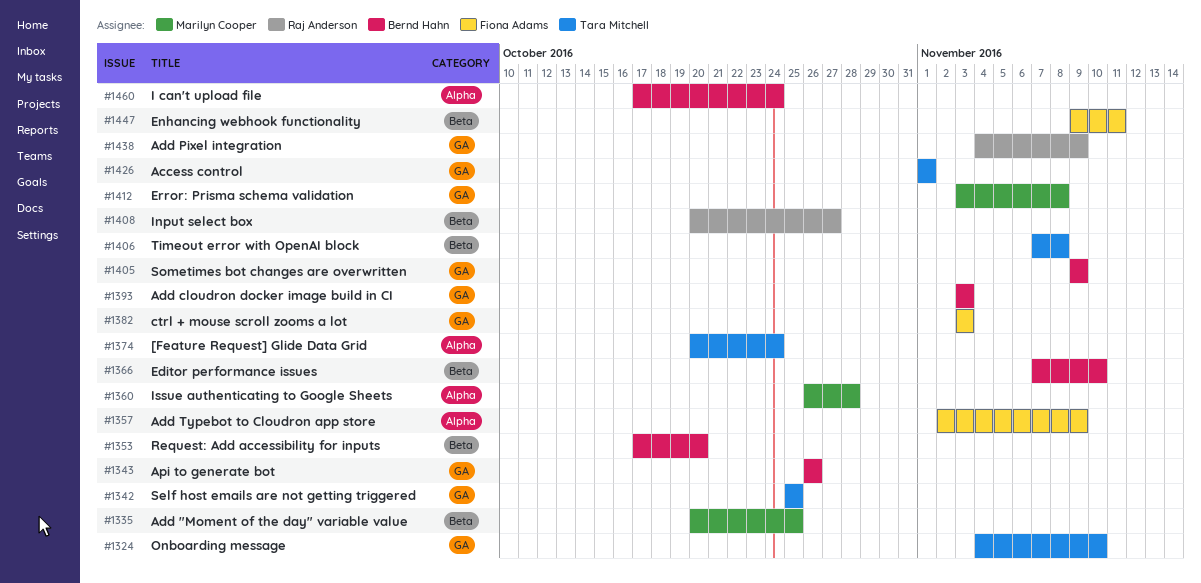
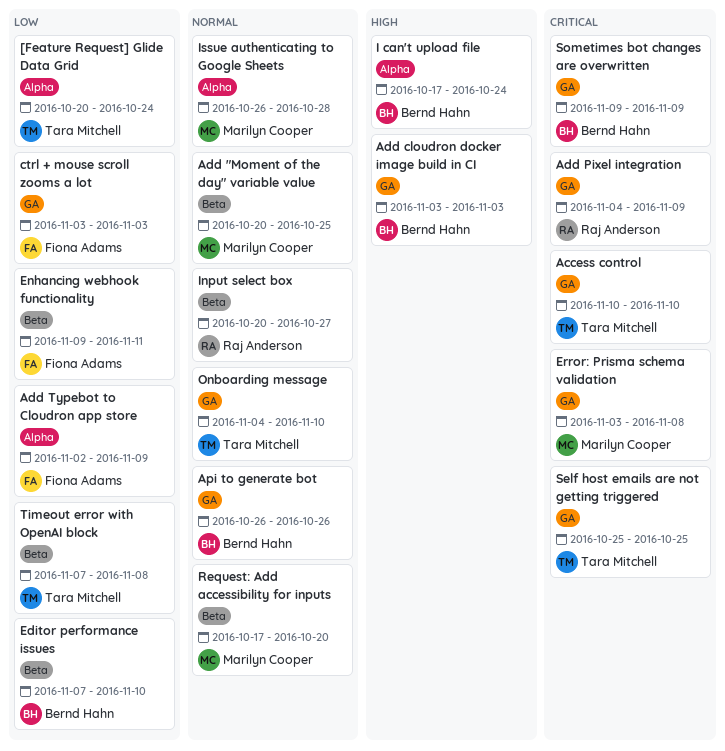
Access control, start: Nov 1 -> Nov 10
Access control, due: Nov 1 -> Nov 10
Request: Add accessibility for inputs, owner: Bernd Hahn -> Marilyn Cooper

